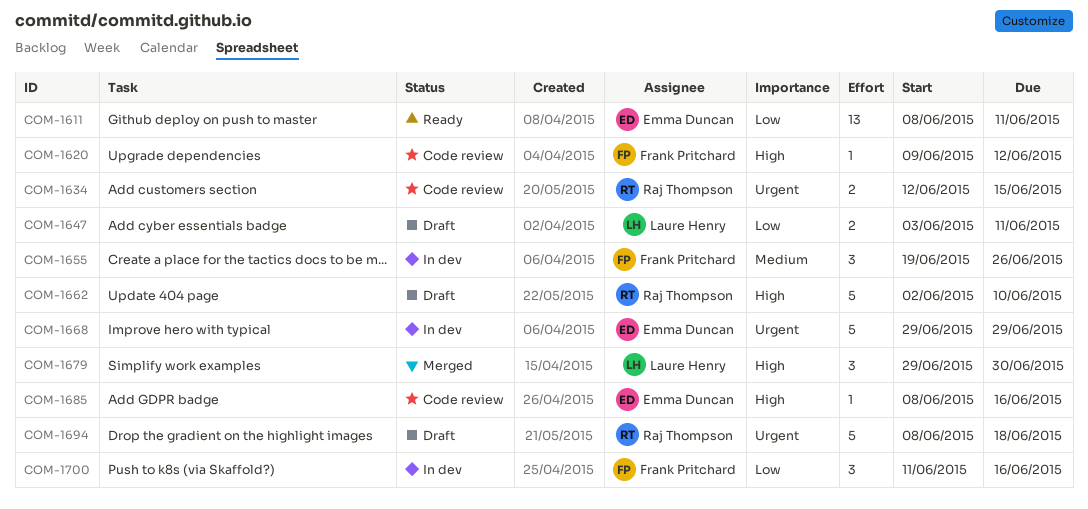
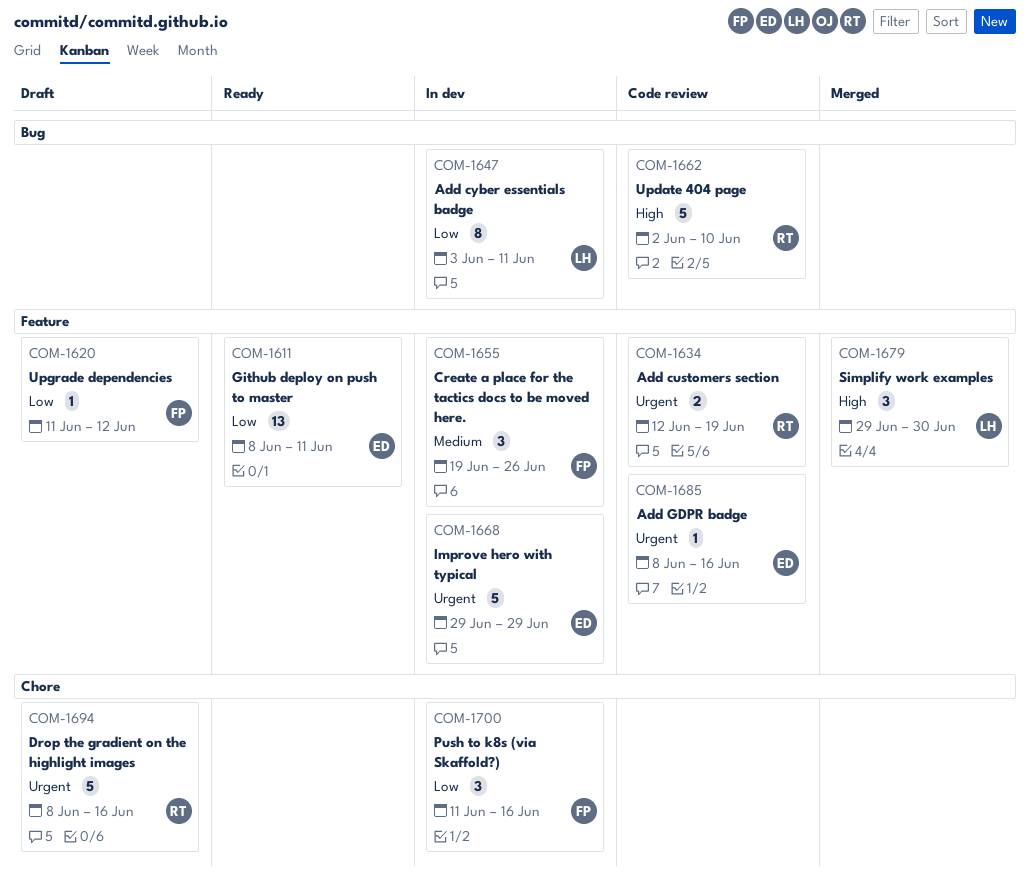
COM-1620, status: Code review -> Draft
COM-1620, priority: High -> Low
COM-1620, start: Jun 9 -> Jun 11
COM-1634, due: Jun 15 -> Jun 19
COM-1647, status: Draft -> In dev
COM-1647, estimate: 2 -> 8
COM-1662, status: Draft -> Code review
COM-1685, priority: High -> Urgent
COM-1694, due: Jun 18 -> Jun 16

